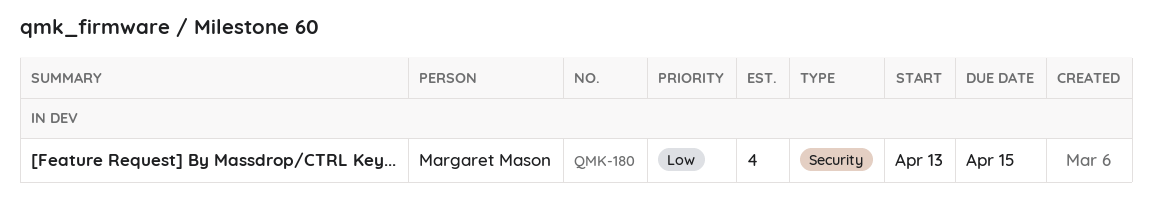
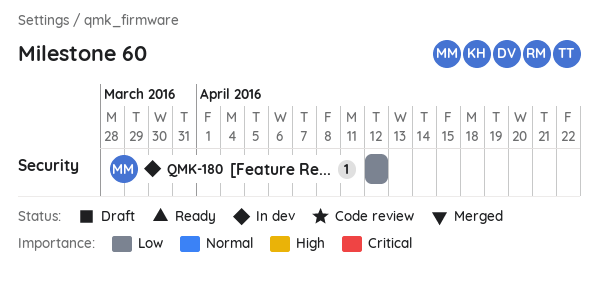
QMK-180, estimate: 4 -> 1
QMK-180, start: Apr 13 -> Apr 12
QMK-180, due: Apr 15 -> Apr 12

